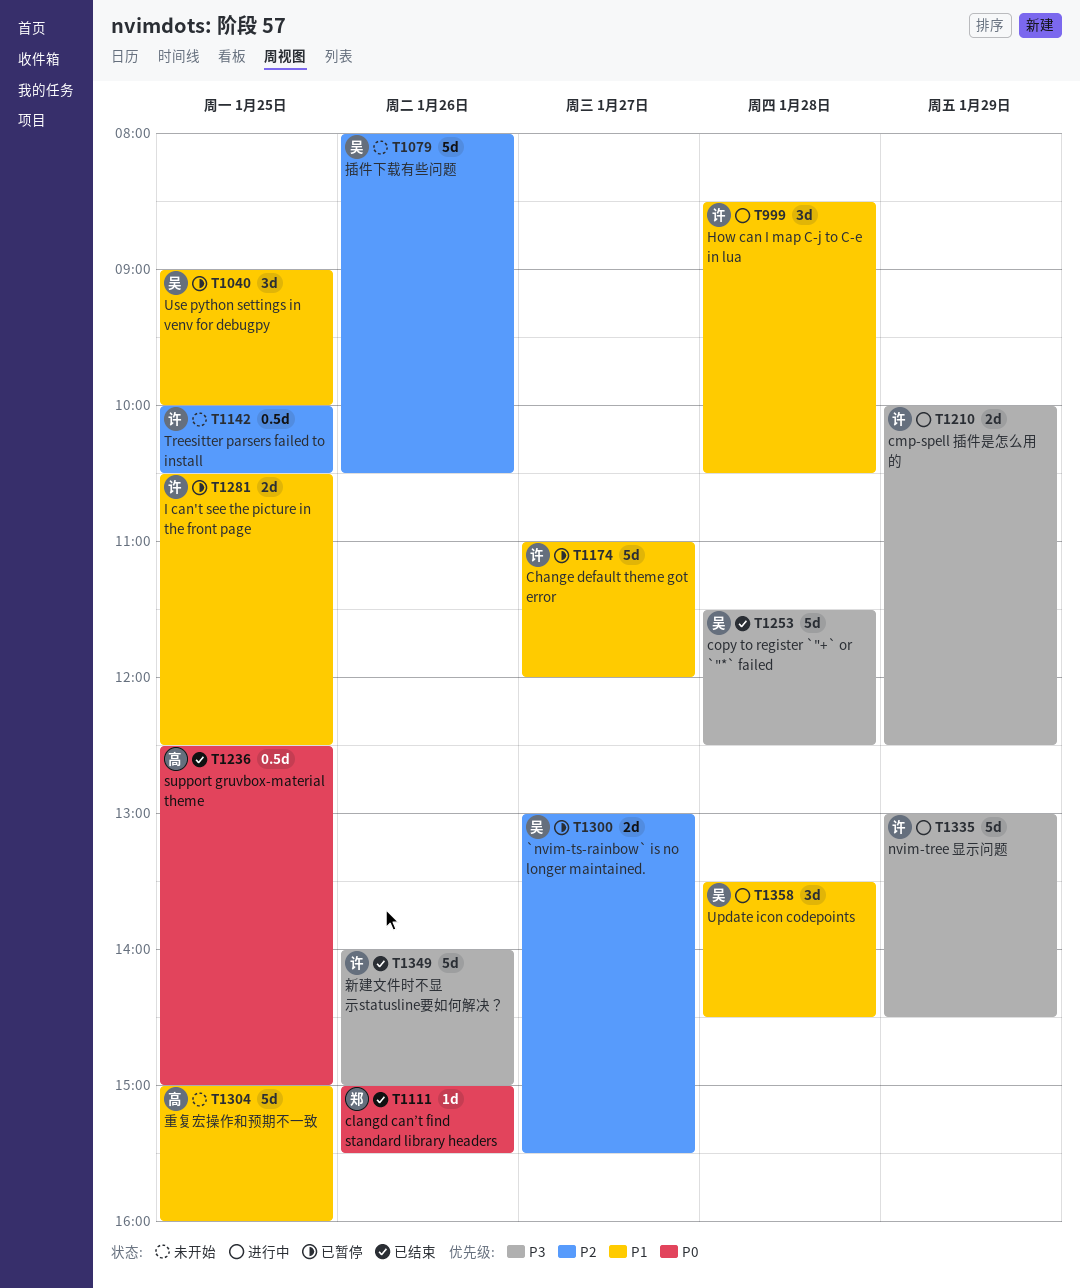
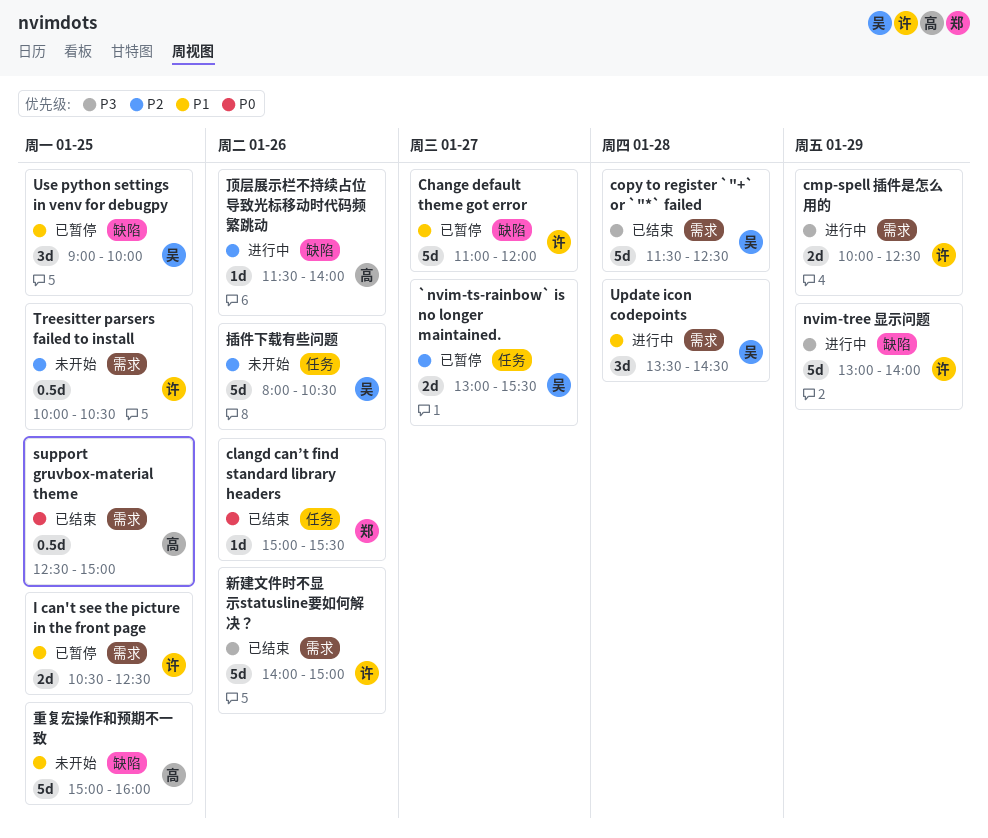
How can I map C-j to C-e in lua: present -> none
nvim-tree 显示问题, ends: 14:30 -> 14:00
顶层展示栏不持续占位导致光标移动时代码频繁跳动: none -> present

